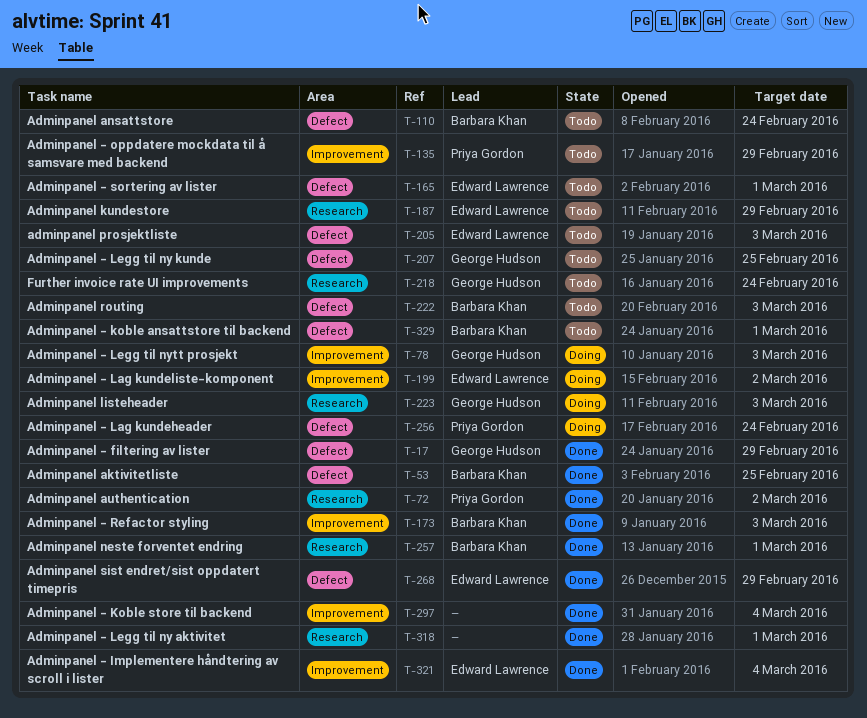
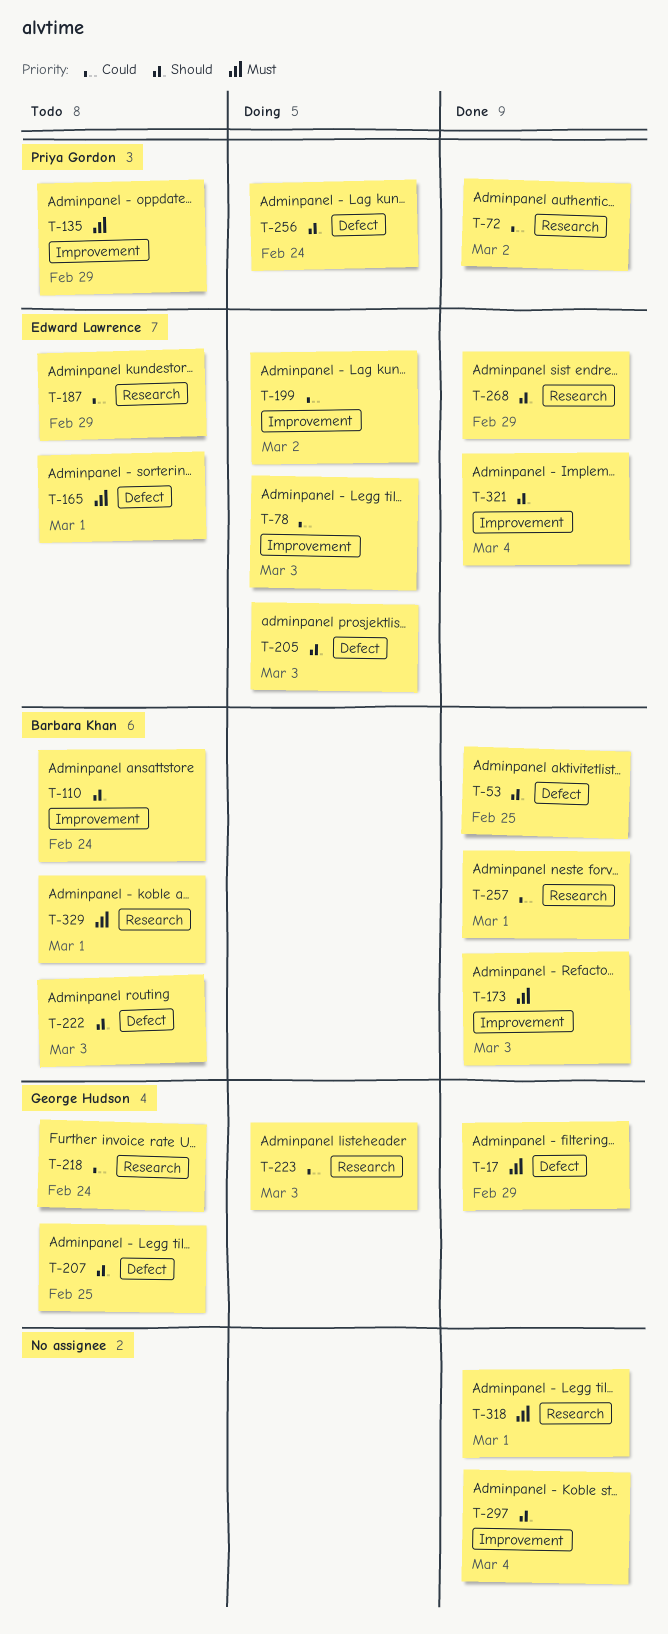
T-78, owner: George Hudson -> Edward Lawrence
T-110, label: Defect -> Improvement
T-205, status: Todo -> Doing
T-268, label: Defect -> Research
T-329, label: Defect -> Research

